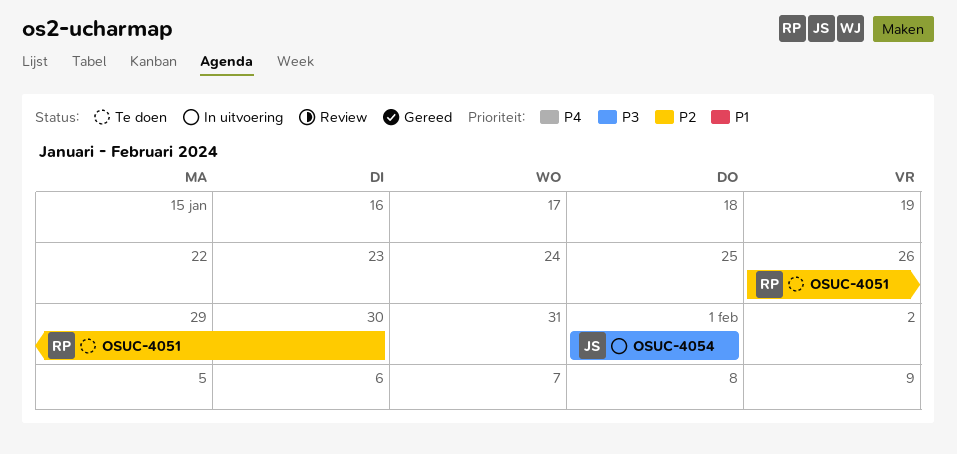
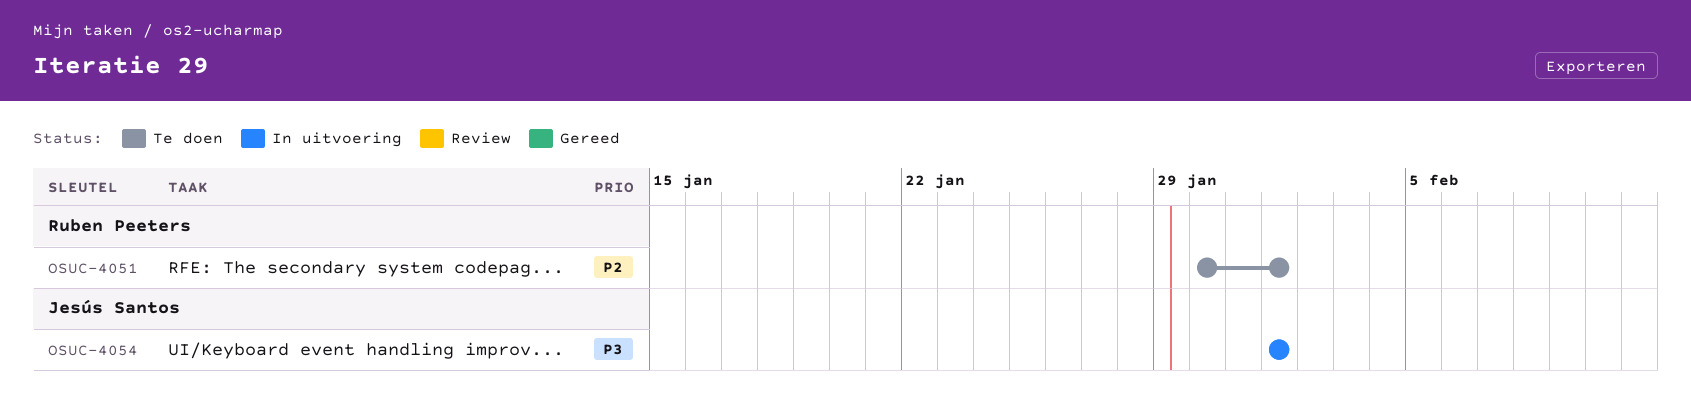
OSUC-4051, start: Jan 26 -> Jan 30
OSUC-4051, due: Jan 30 -> Feb 1

